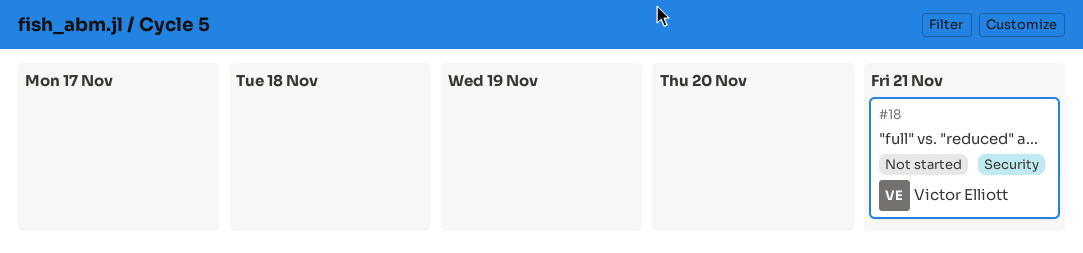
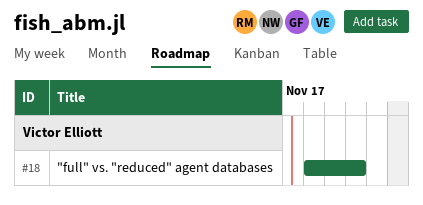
#18, due: Nov 21 -> Nov 20

